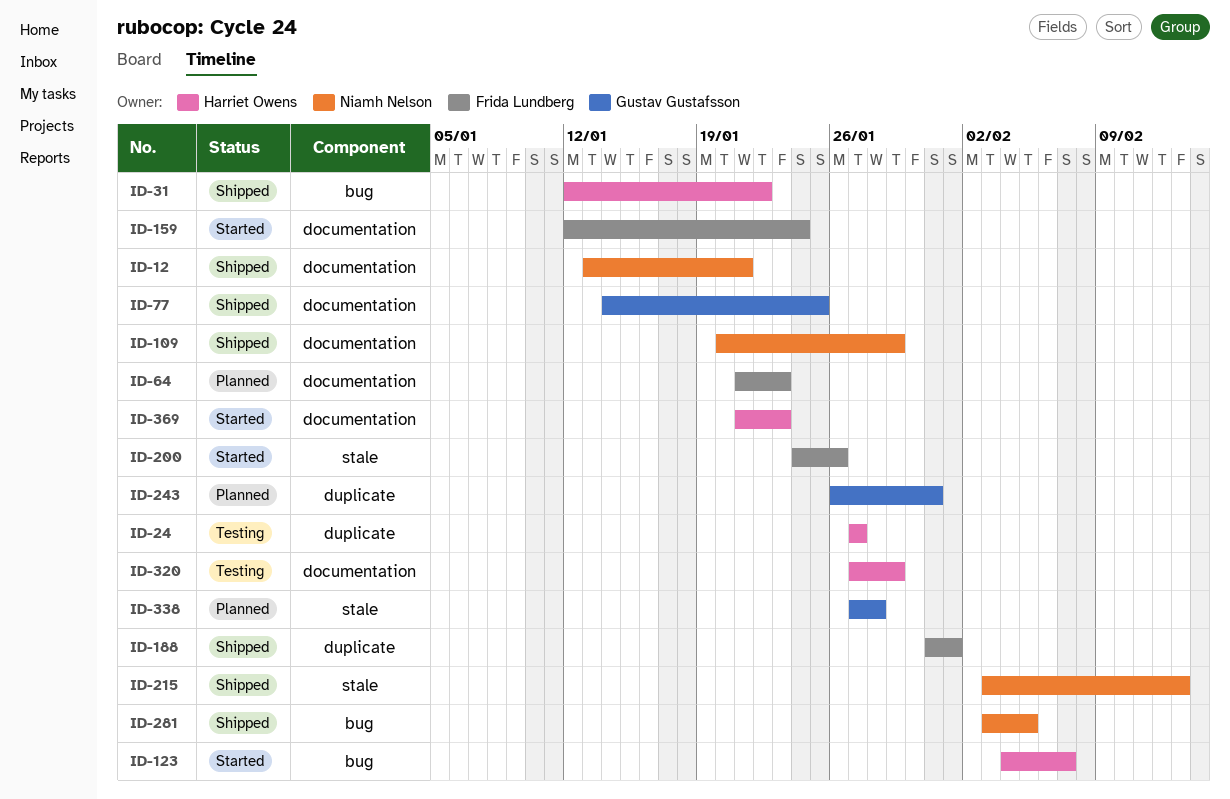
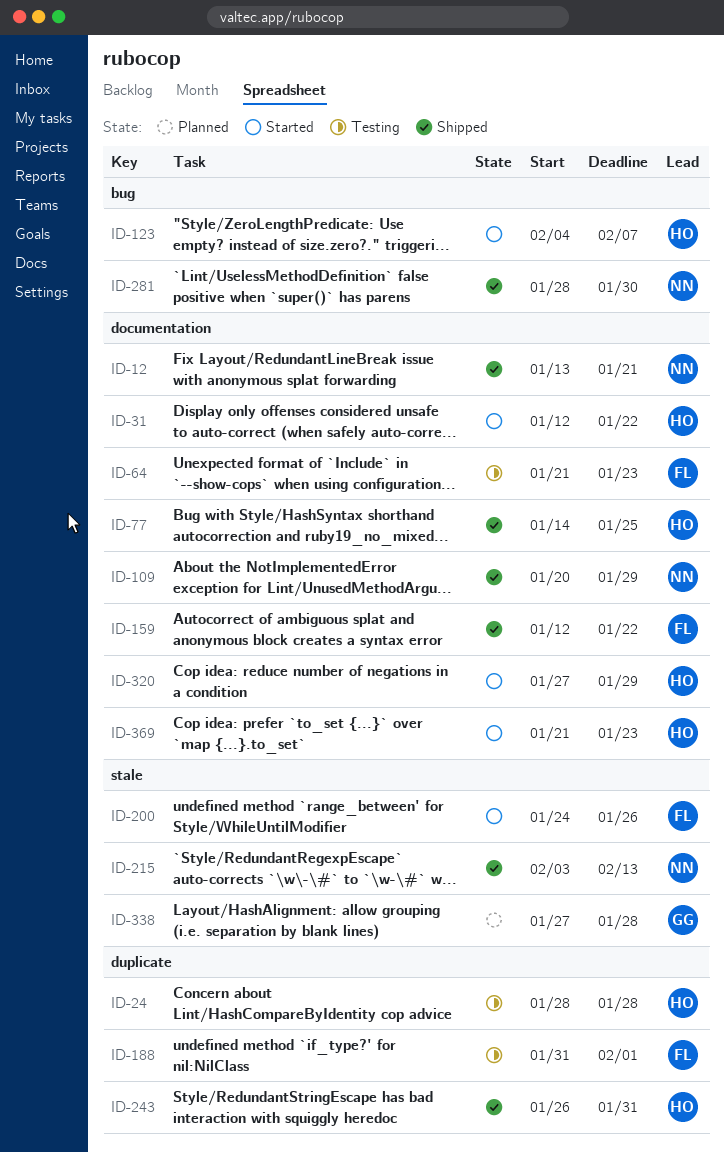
ID-24, start: Jan 27 -> Jan 28
ID-24, due: Jan 27 -> Jan 28
ID-31, status: Shipped -> Started
ID-31, label: bug -> documentation
ID-64, status: Planned -> Testing
ID-77, owner: Gustav Gustafsson -> Harriet Owens
ID-159, status: Started -> Shipped
ID-159, due: Jan 24 -> Jan 22
ID-188, status: Shipped -> Testing
ID-243, status: Planned -> Shipped
ID-243, owner: Gustav Gustafsson -> Harriet Owens
ID-281, start: Feb 3 -> Jan 28
ID-281, due: Feb 5 -> Jan 30
ID-320, status: Testing -> Started

